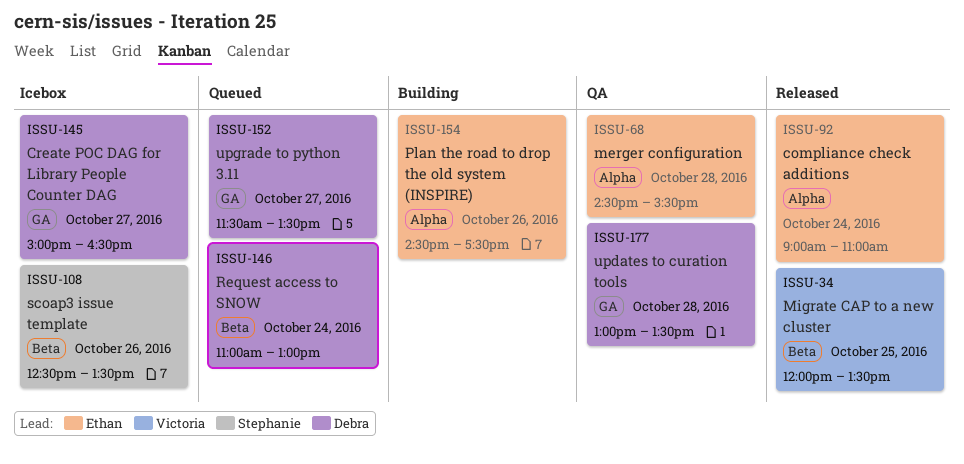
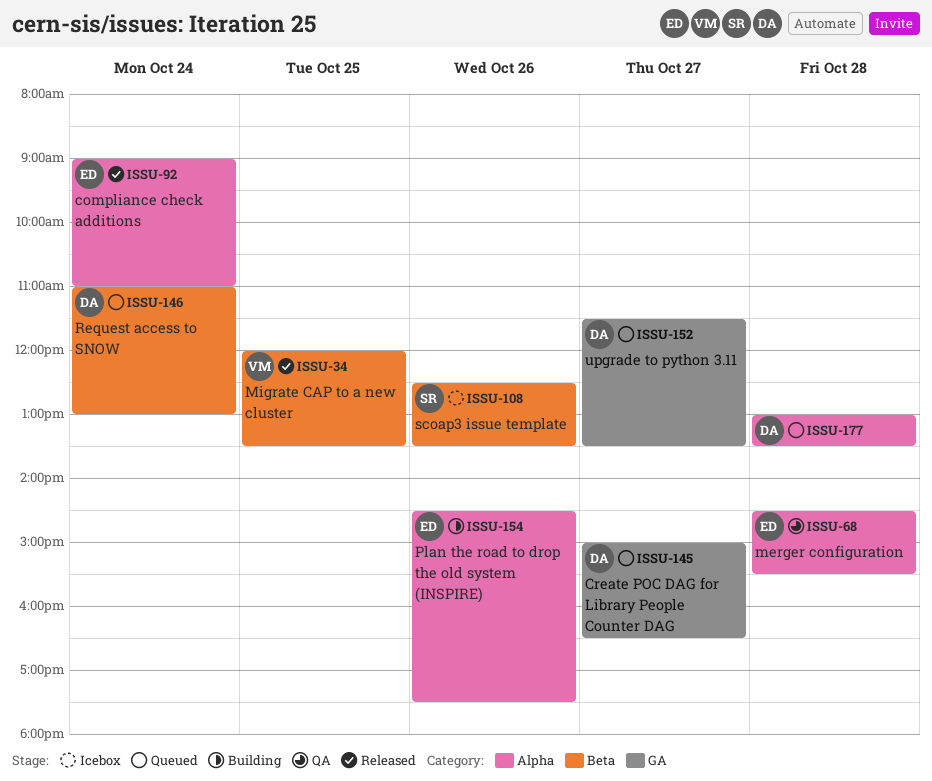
ISSU-145, status: Icebox -> Queued
ISSU-177, status: QA -> Queued
ISSU-177, label: GA -> Alpha

